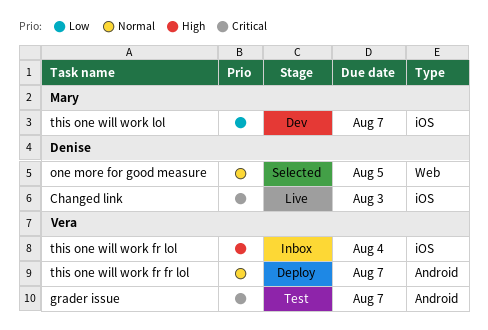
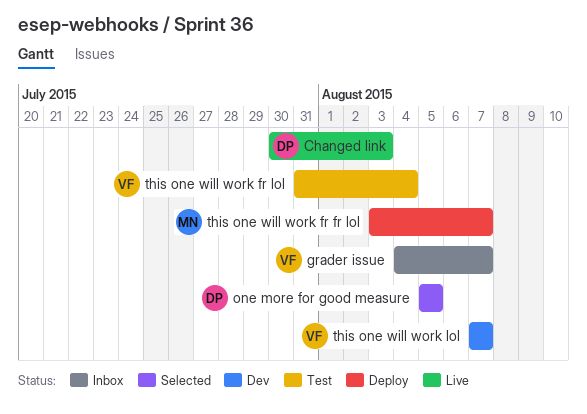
grader issue, status: Test -> Inbox
this one will work fr fr lol, owner: Vera -> Mary
this one will work fr lol, status: Inbox -> Test
this one will work lol, owner: Mary -> Vera

